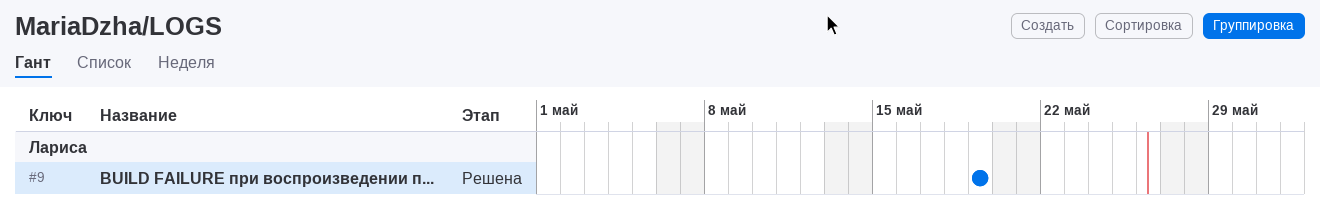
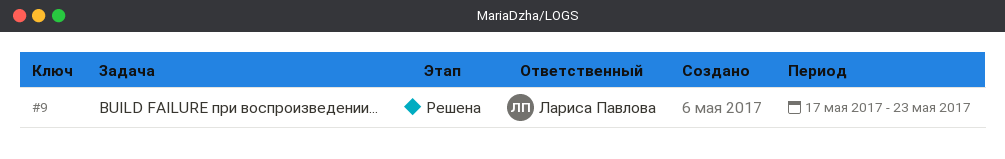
#9, start: May 19 -> May 17
#9, due: May 19 -> May 23

